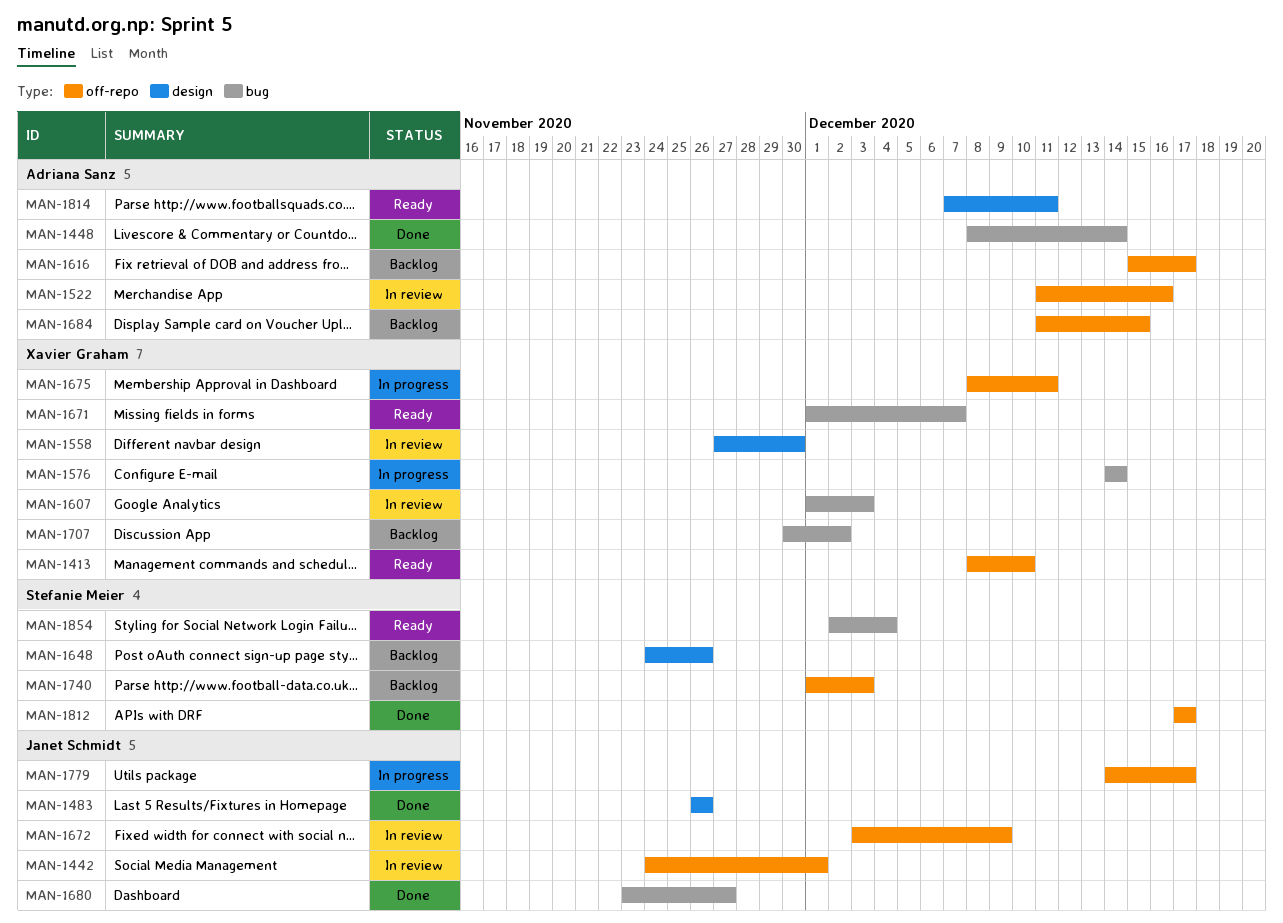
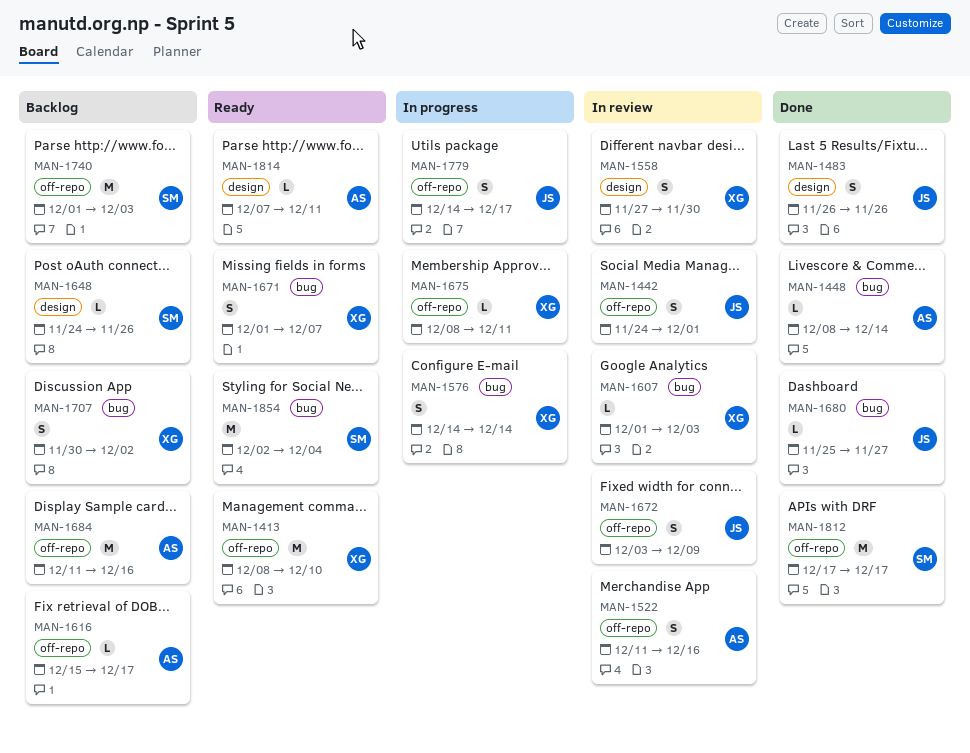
MAN-1680, start: Nov 23 -> Nov 25
MAN-1684, due: Dec 15 -> Dec 16

